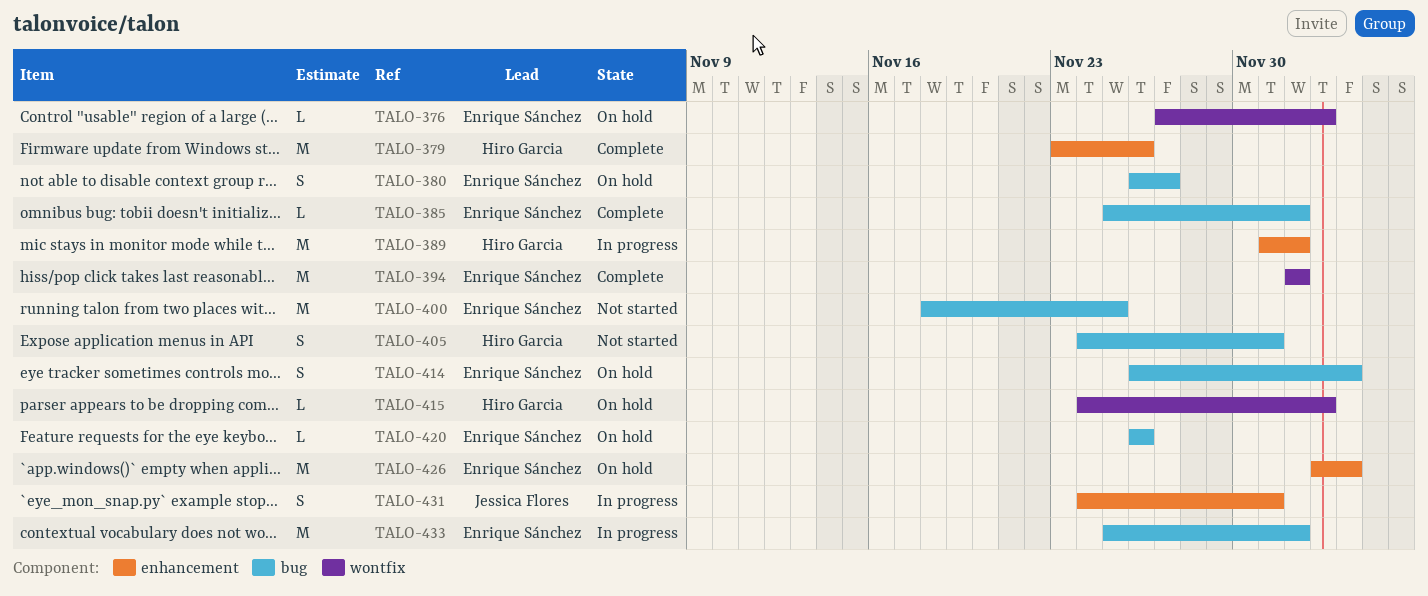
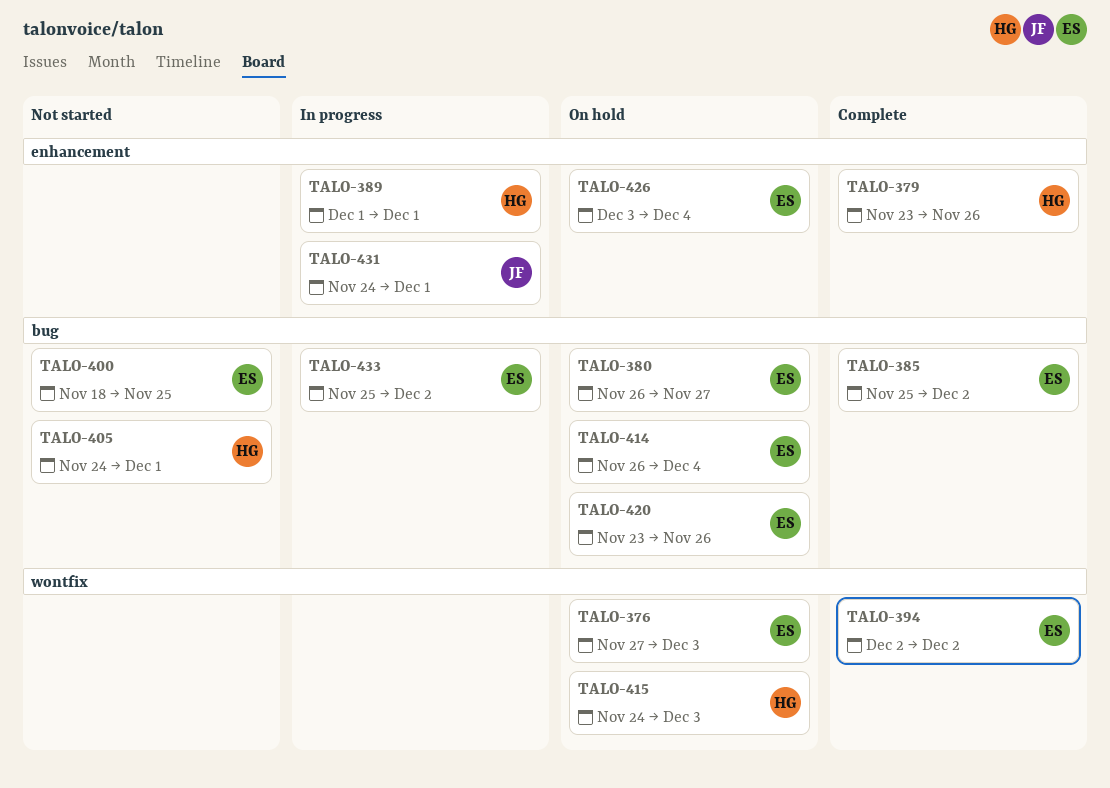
TALO-389, due: Dec 2 -> Dec 1
TALO-420, start: Nov 26 -> Nov 23

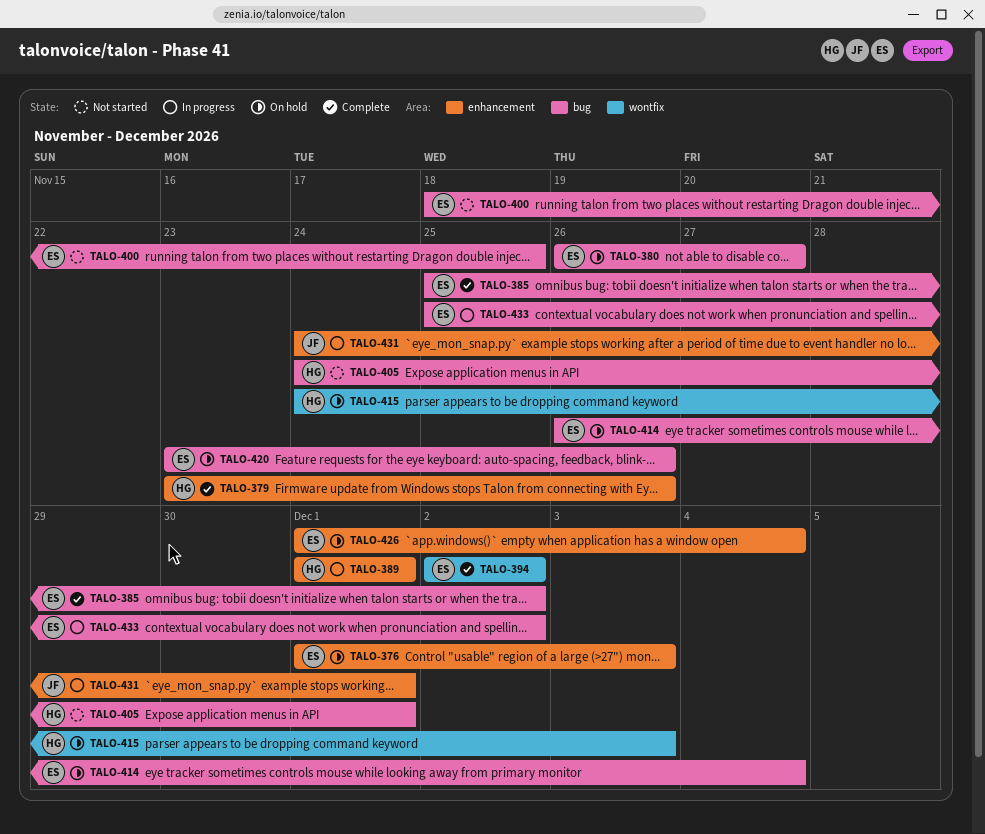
TALO-376, label: wontfix -> enhancement
TALO-376, start: Nov 27 -> Dec 1
TALO-426, start: Dec 3 -> Dec 1

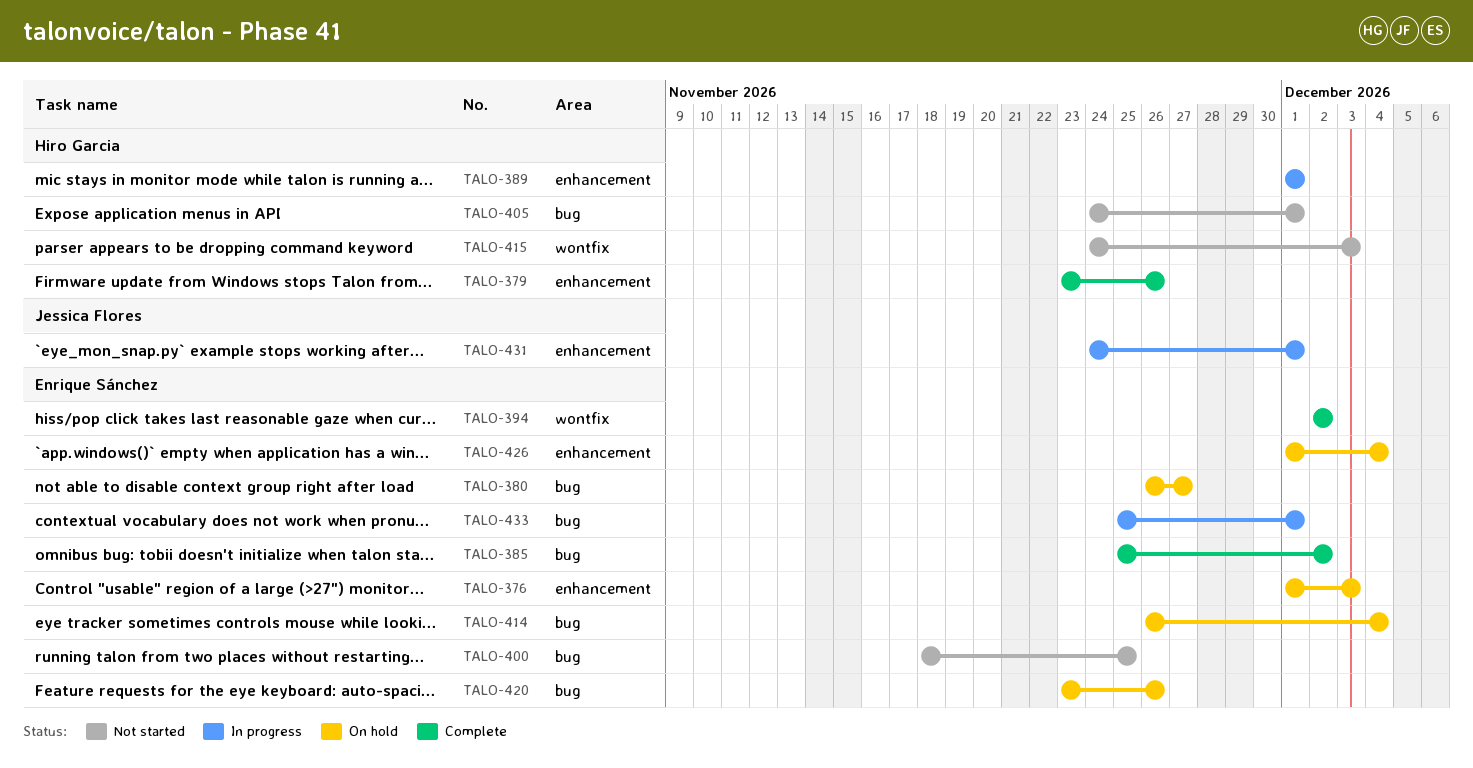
TALO-415, status: On hold -> Not started
TALO-433, due: Dec 2 -> Dec 1

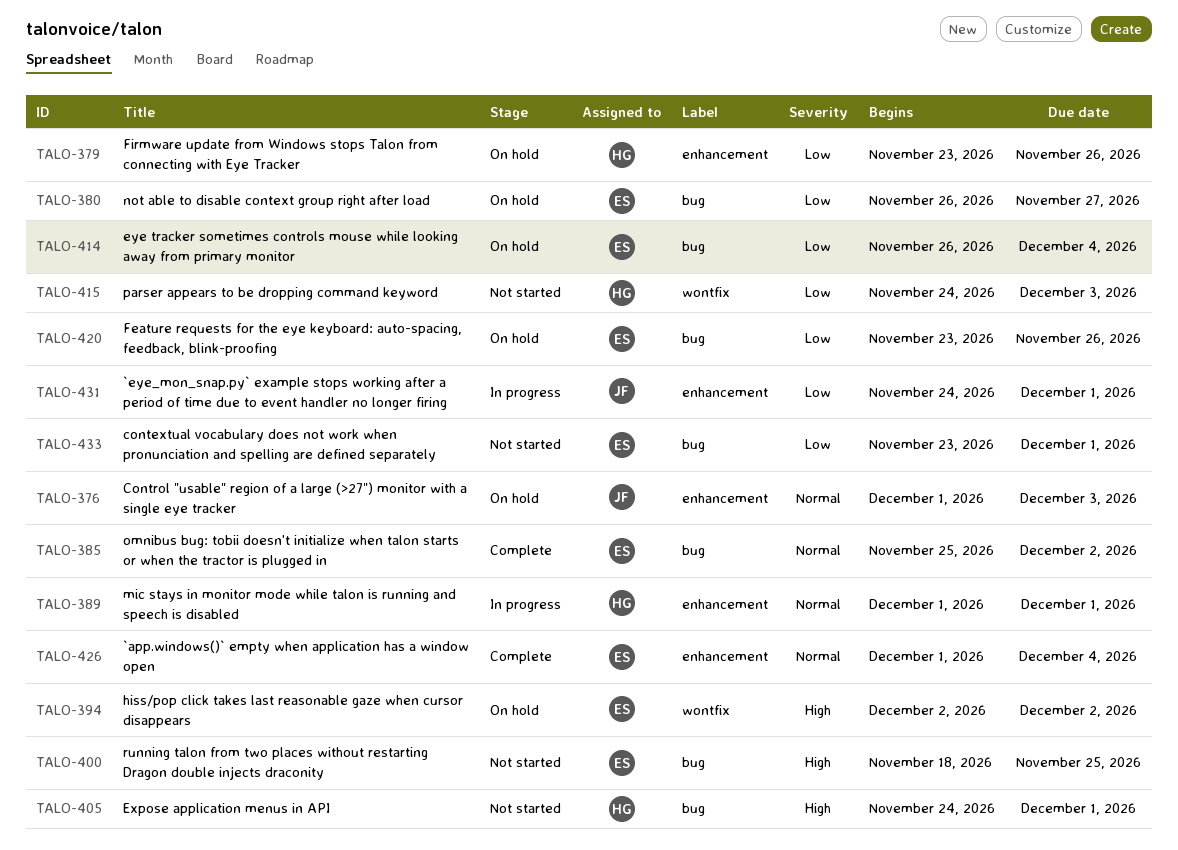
TALO-376, owner: Enrique Sánchez -> Jessica Flores
TALO-379, status: Complete -> On hold
TALO-394, status: Complete -> On hold
TALO-426, status: On hold -> Complete
TALO-433, status: In progress -> Not started
TALO-433, start: Nov 25 -> Nov 23

